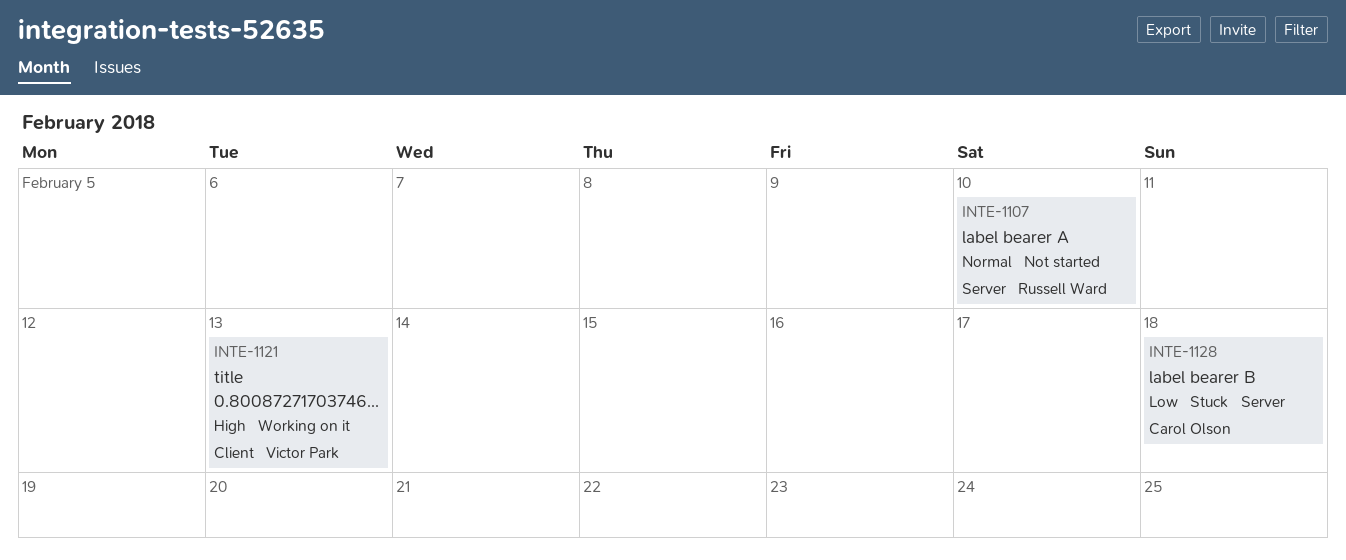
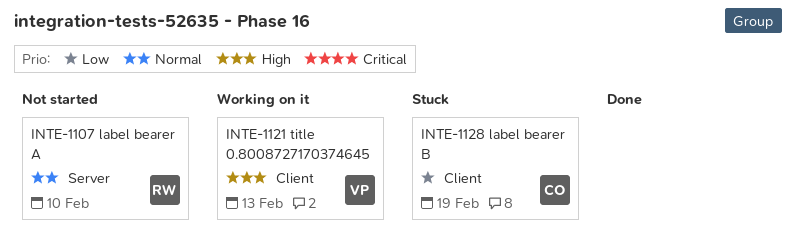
INTE-1128, label: Server -> Client
INTE-1128, due: Feb 18 -> Feb 19

